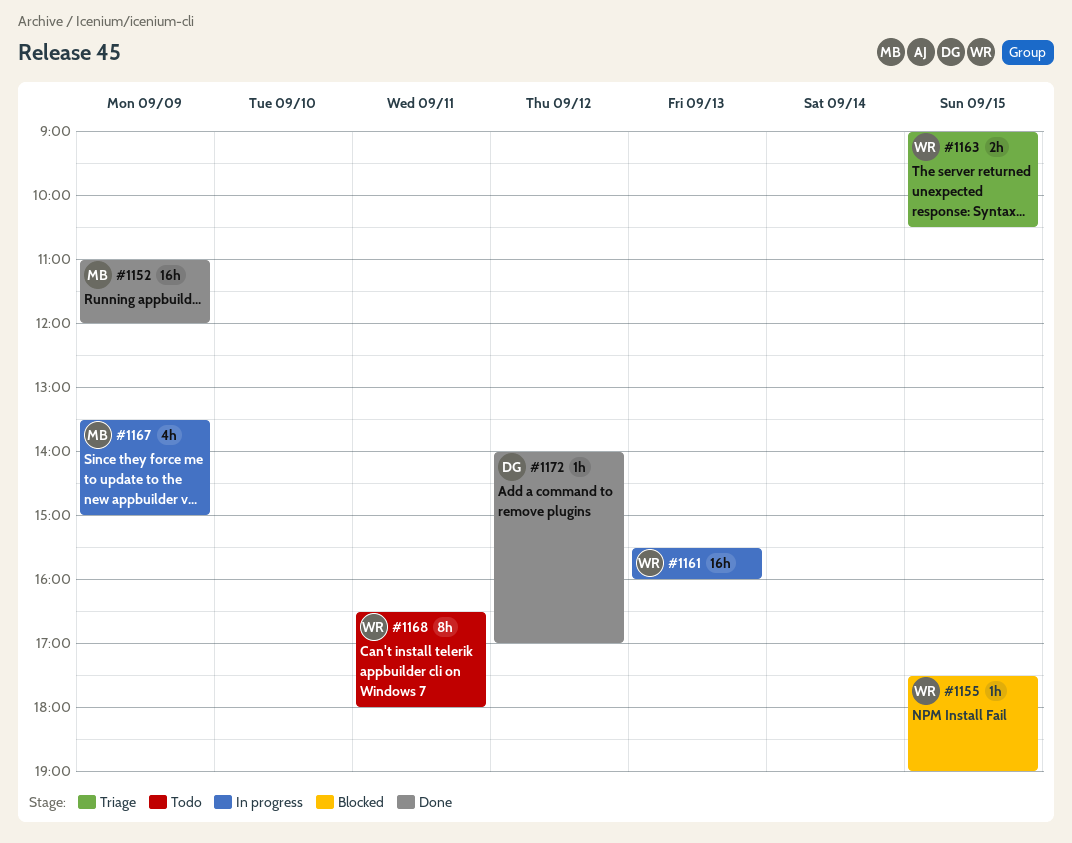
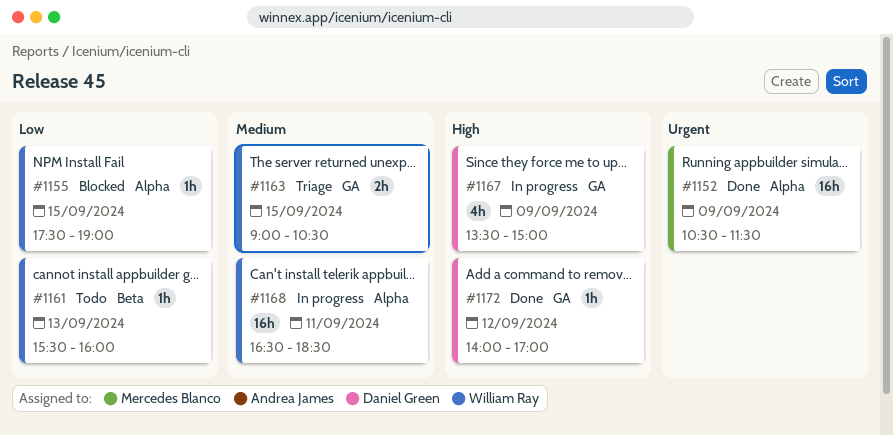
#1152, begins: 11:00 -> 10:30
#1152, ends: 12:00 -> 11:30
#1161, status: In progress -> Todo
#1161, estimate: 16h -> 1h
#1167, owner: Mercedes Blanco -> Daniel Green
#1168, status: Todo -> In progress
#1168, estimate: 8h -> 16h
#1168, ends: 18:00 -> 18:30

